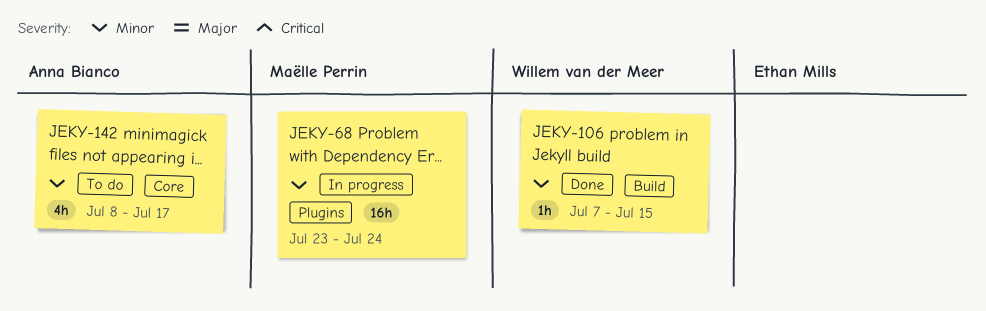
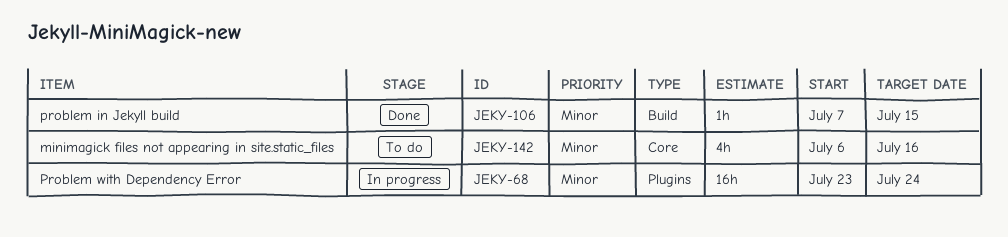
JEKY-142, start: Jul 8 -> Jul 6
JEKY-142, due: Jul 17 -> Jul 16

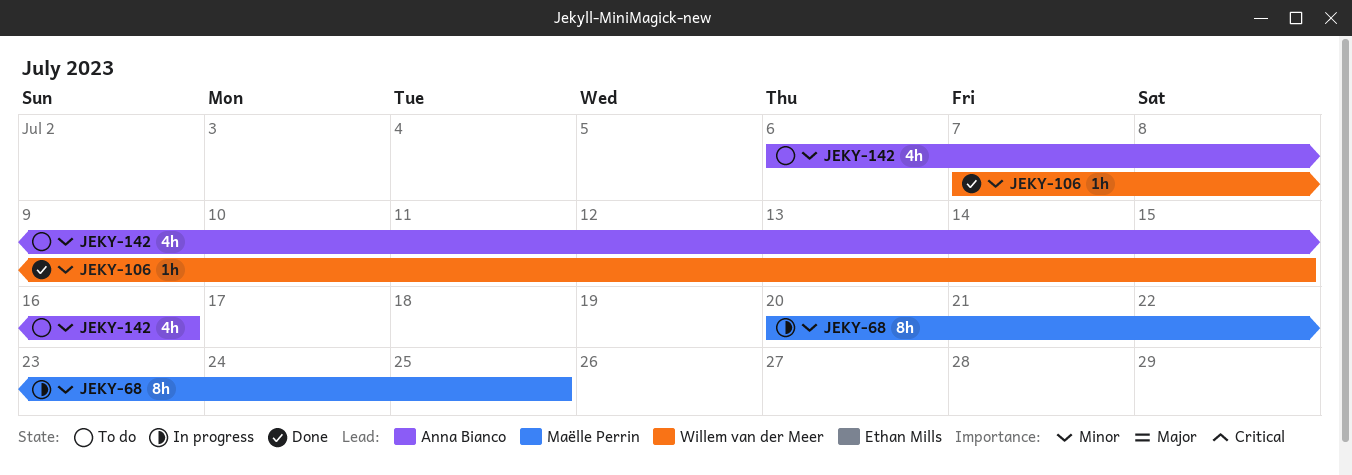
JEKY-68, estimate: 16h -> 8h
JEKY-68, start: Jul 23 -> Jul 20
JEKY-68, due: Jul 24 -> Jul 25

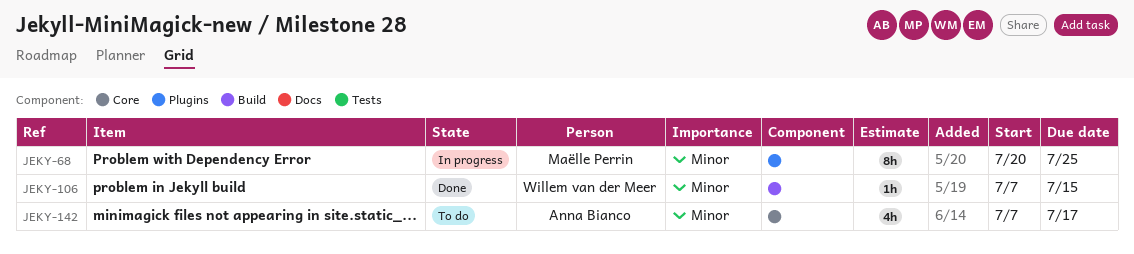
JEKY-142, start: Jul 6 -> Jul 7
JEKY-142, due: Jul 16 -> Jul 17

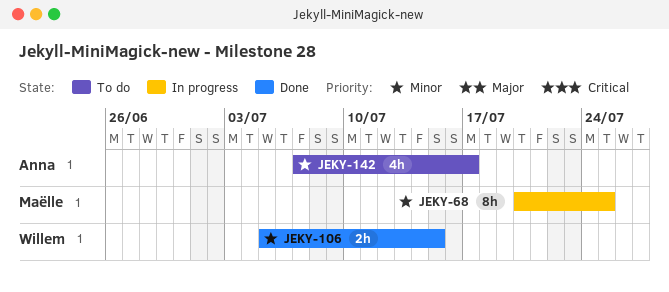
JEKY-106, estimate: 1h -> 2h
JEKY-106, start: Jul 7 -> Jul 5

